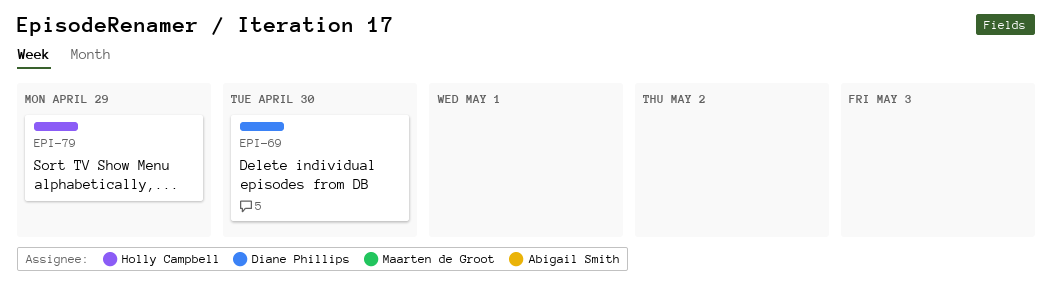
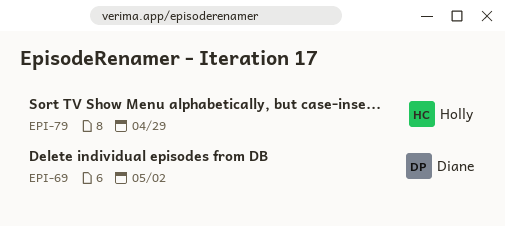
EPI-69, due: Apr 30 -> May 2

